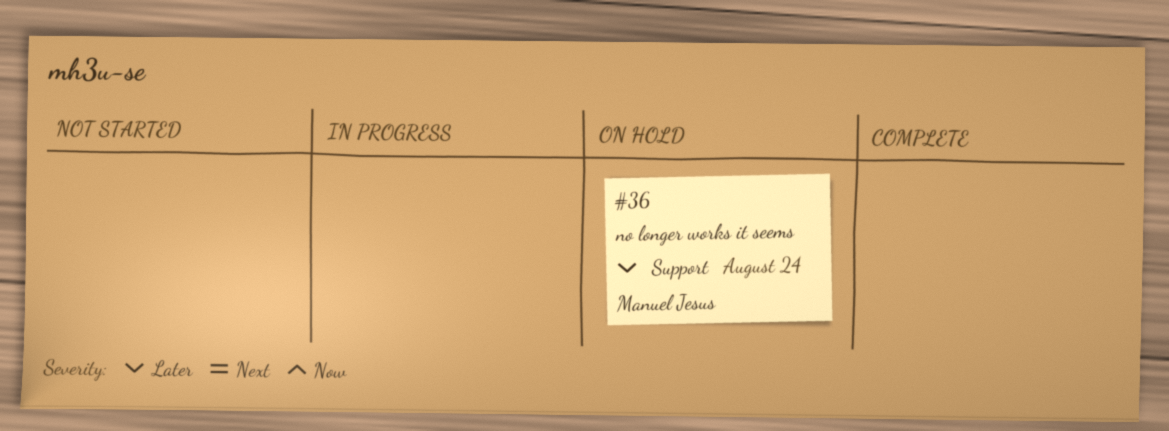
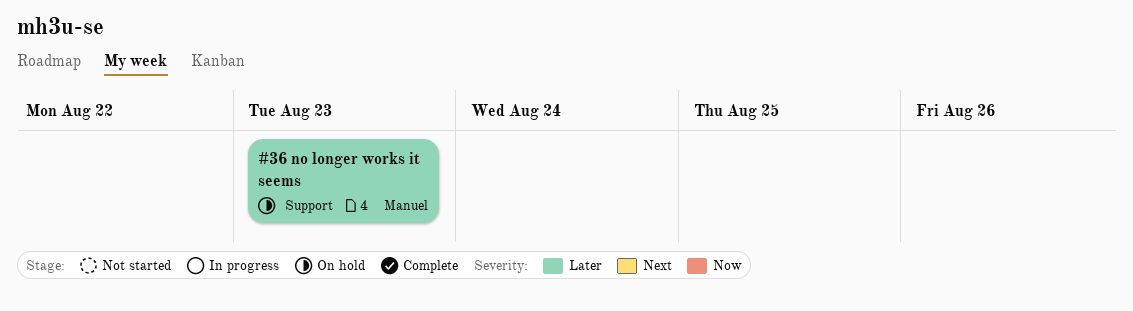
#36, due: Aug 24 -> Aug 23

